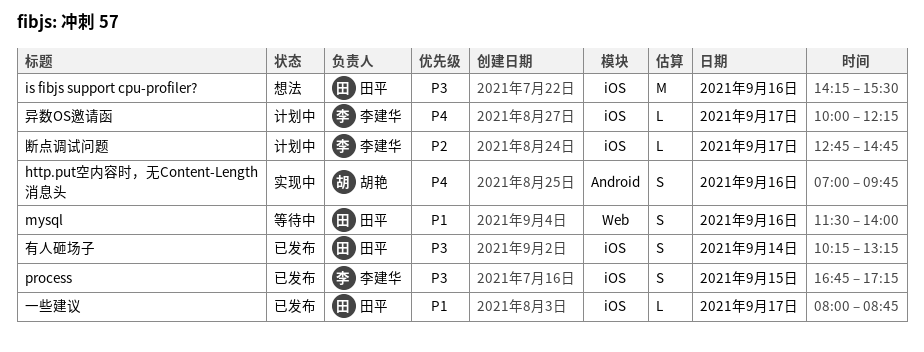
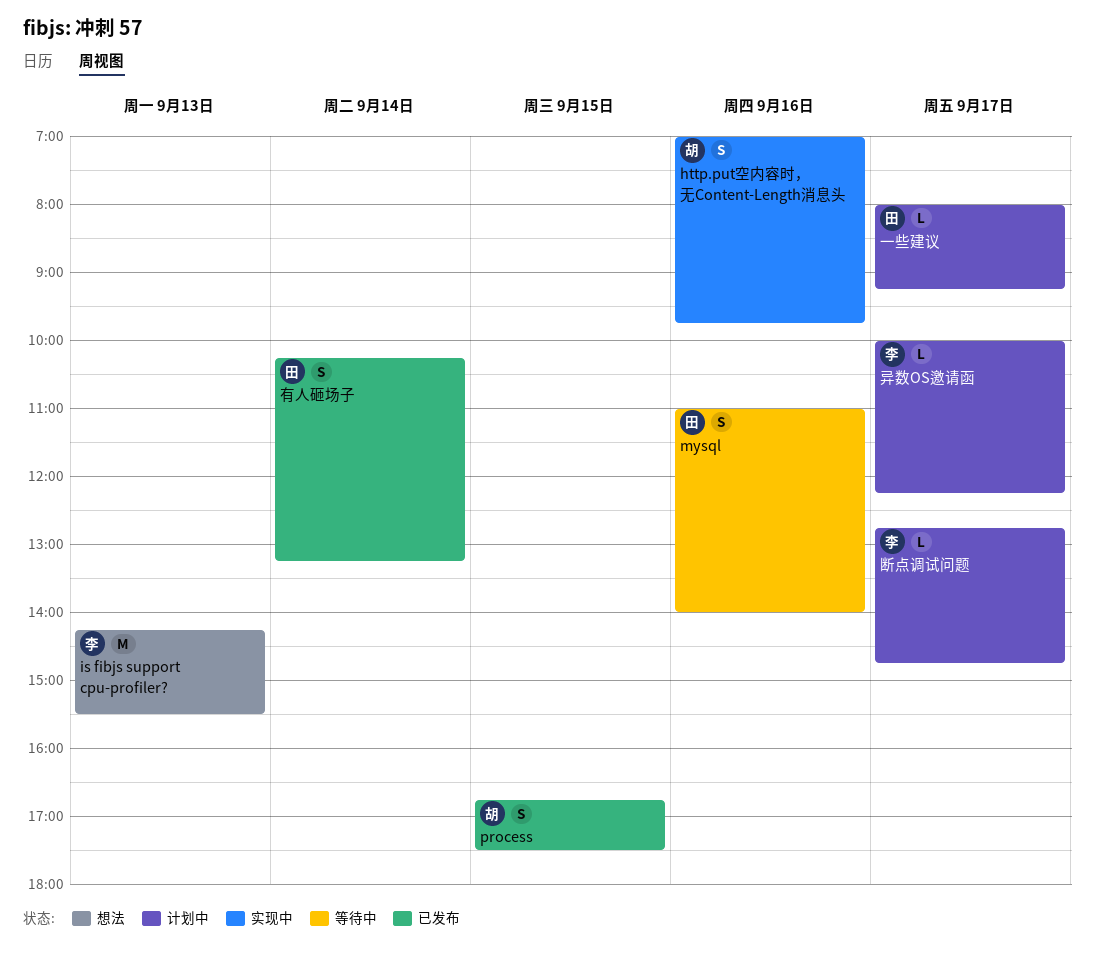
is fibjs support cpu-profiler?, owner: 田平 -> 李建华
is fibjs support cpu-profiler?, day: Sep 16 -> Sep 13
mysql, begins: 11:30 -> 11:00
process, owner: 李建华 -> 胡艳
process, ends: 17:15 -> 17:30
一些建议, status: 已发布 -> 计划中
一些建议, ends: 08:45 -> 09:15

